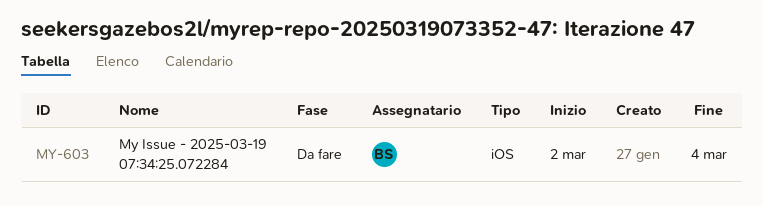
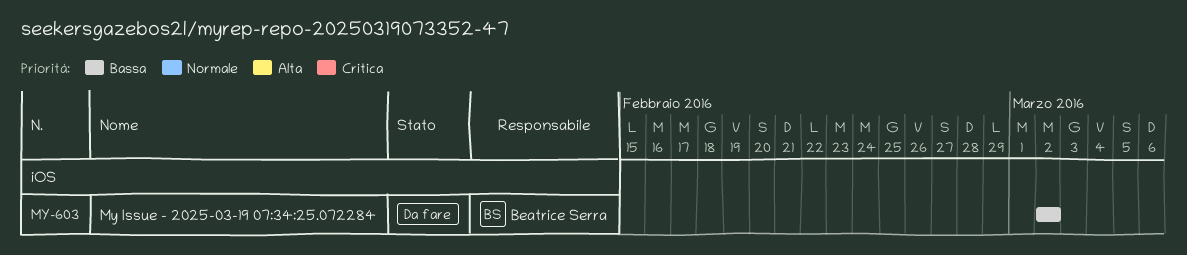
MY-603, due: Mar 4 -> Mar 2

